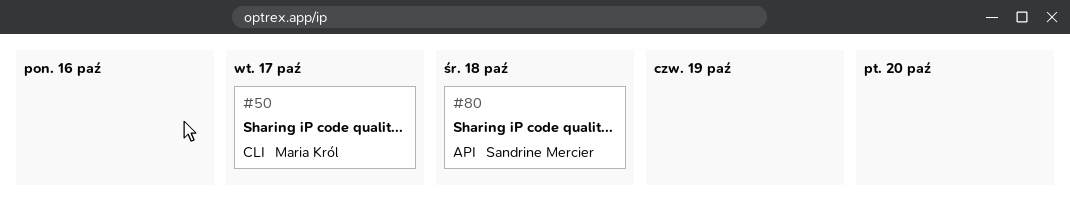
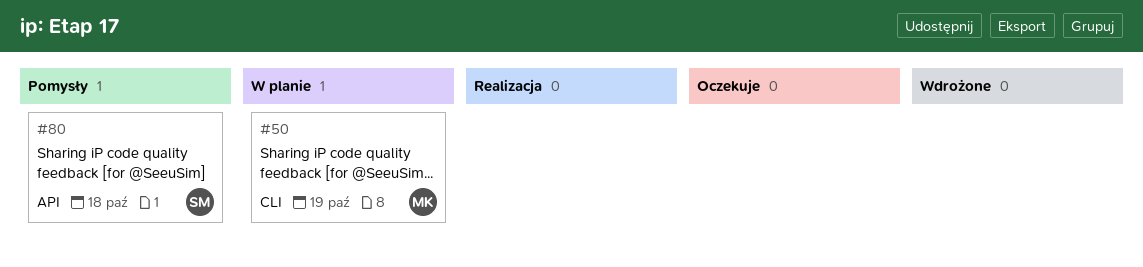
#50, due: Oct 17 -> Oct 19

